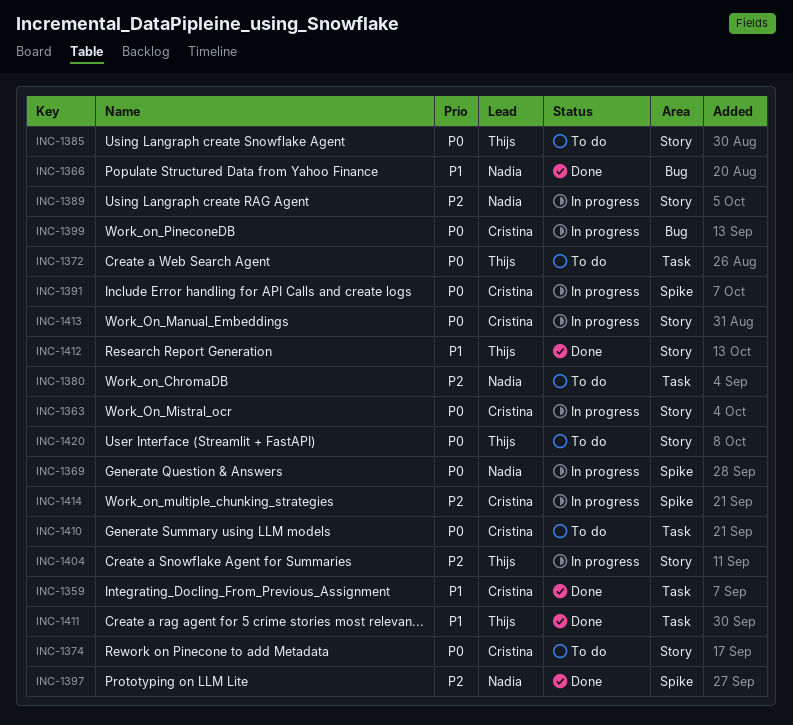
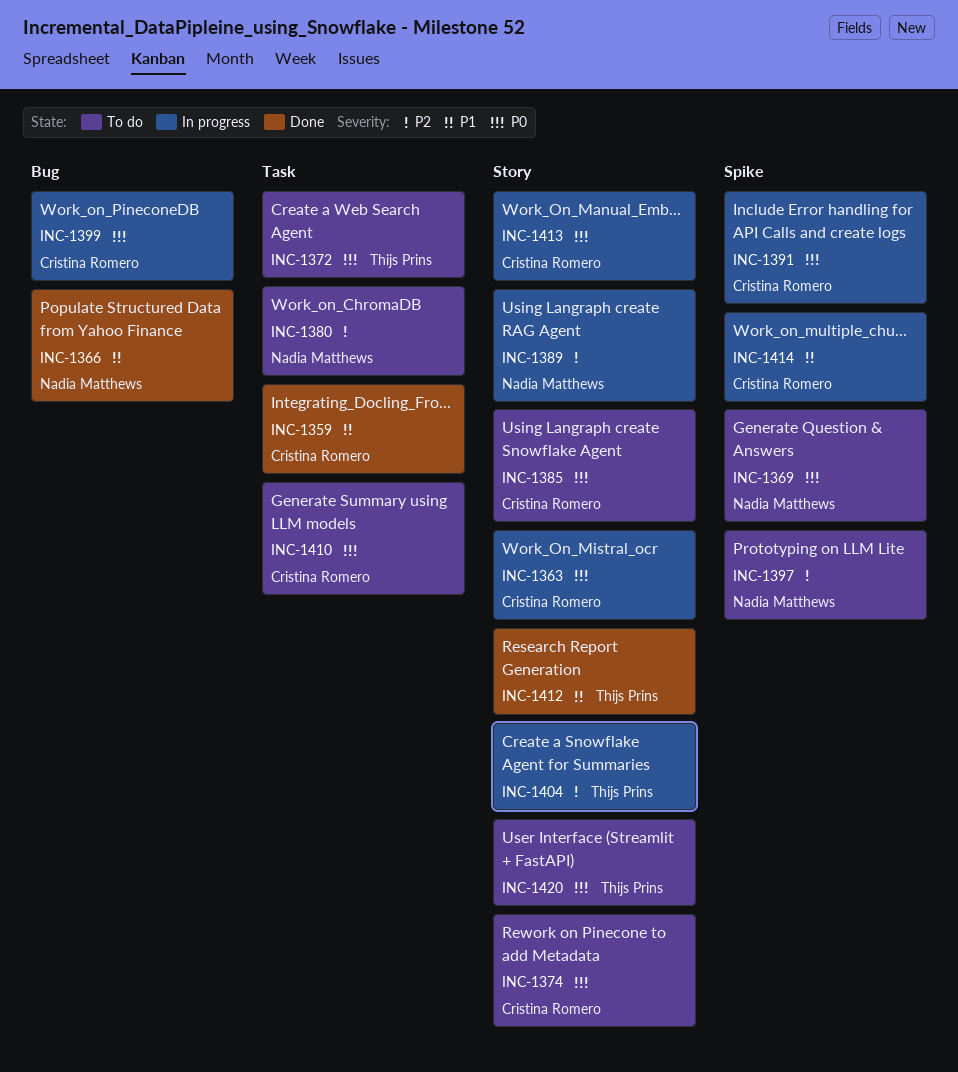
INC-1369, status: In progress -> To do
INC-1385, owner: Thijs Prins -> Cristina Romero
INC-1397, status: Done -> To do
INC-1411: present -> none
INC-1414, priority: P2 -> P1

